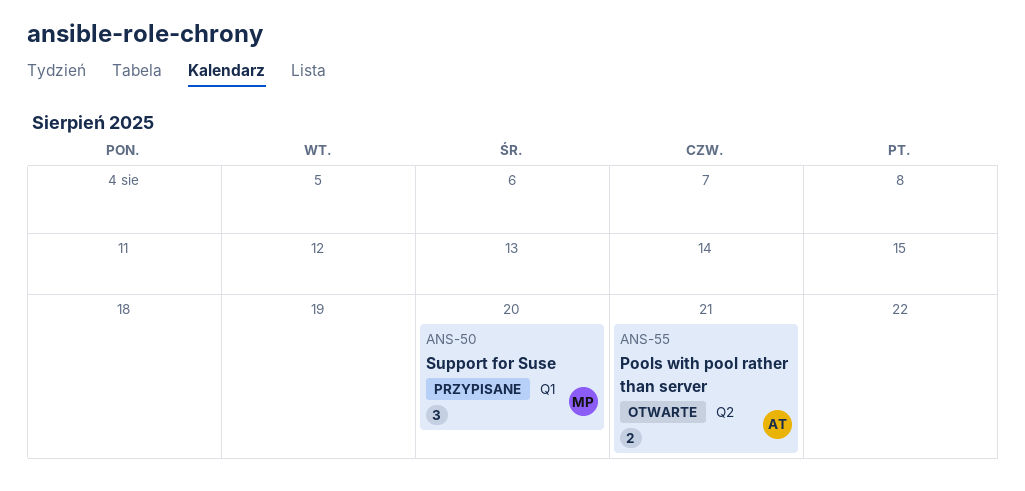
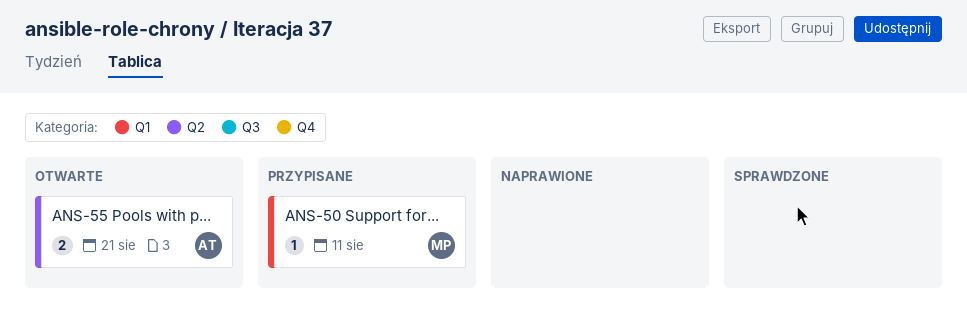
ANS-50, estimate: 3 -> 1
ANS-50, due: Aug 20 -> Aug 11

